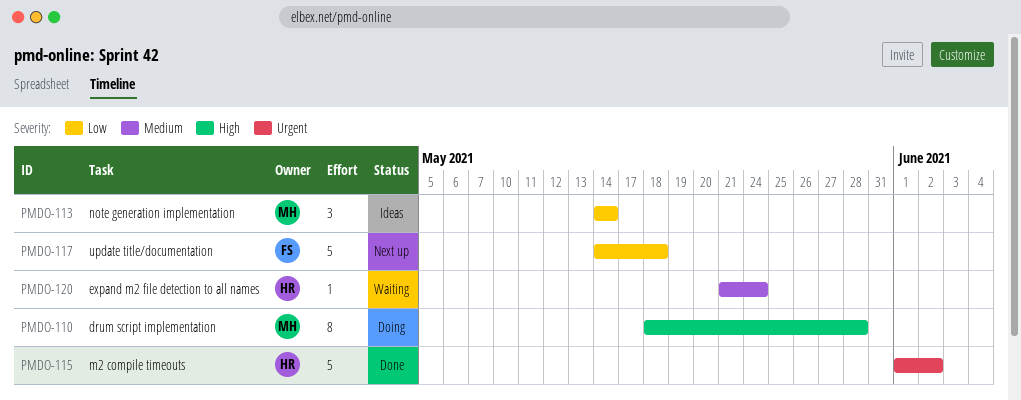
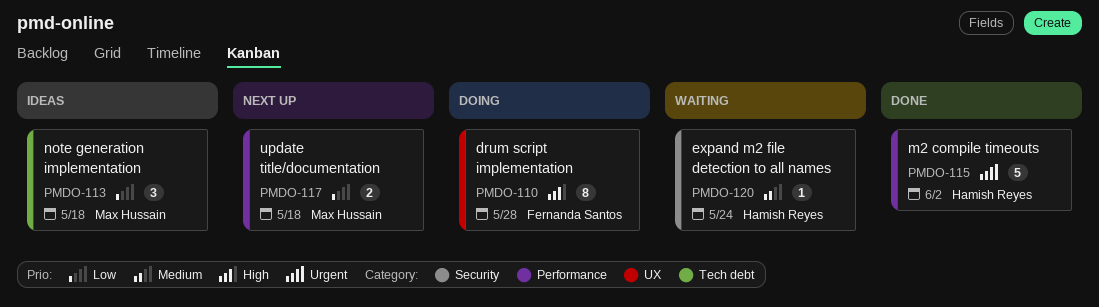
PMDO-110, owner: Max Hussain -> Fernanda Santos
PMDO-113, due: May 14 -> May 18
PMDO-117, owner: Fernanda Santos -> Max Hussain
PMDO-117, estimate: 5 -> 2

